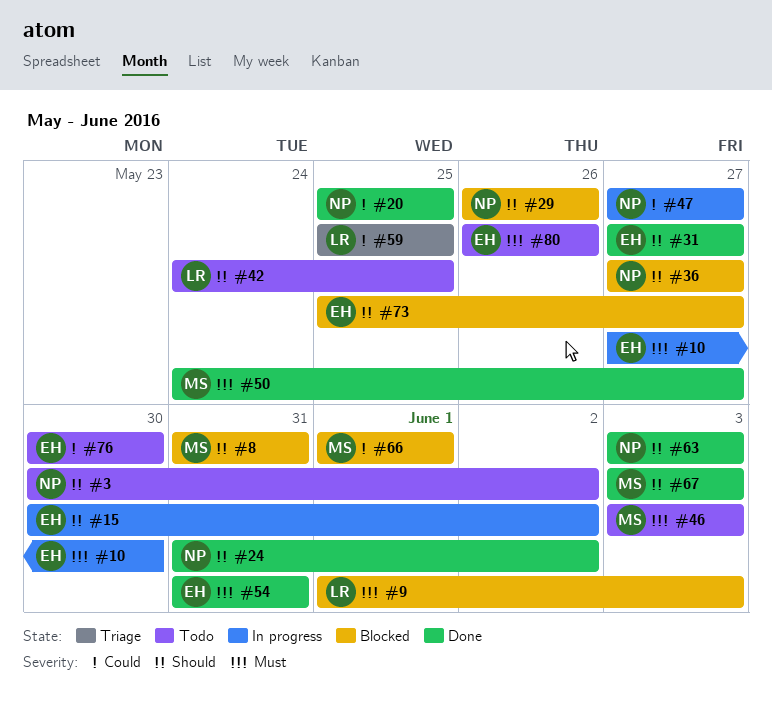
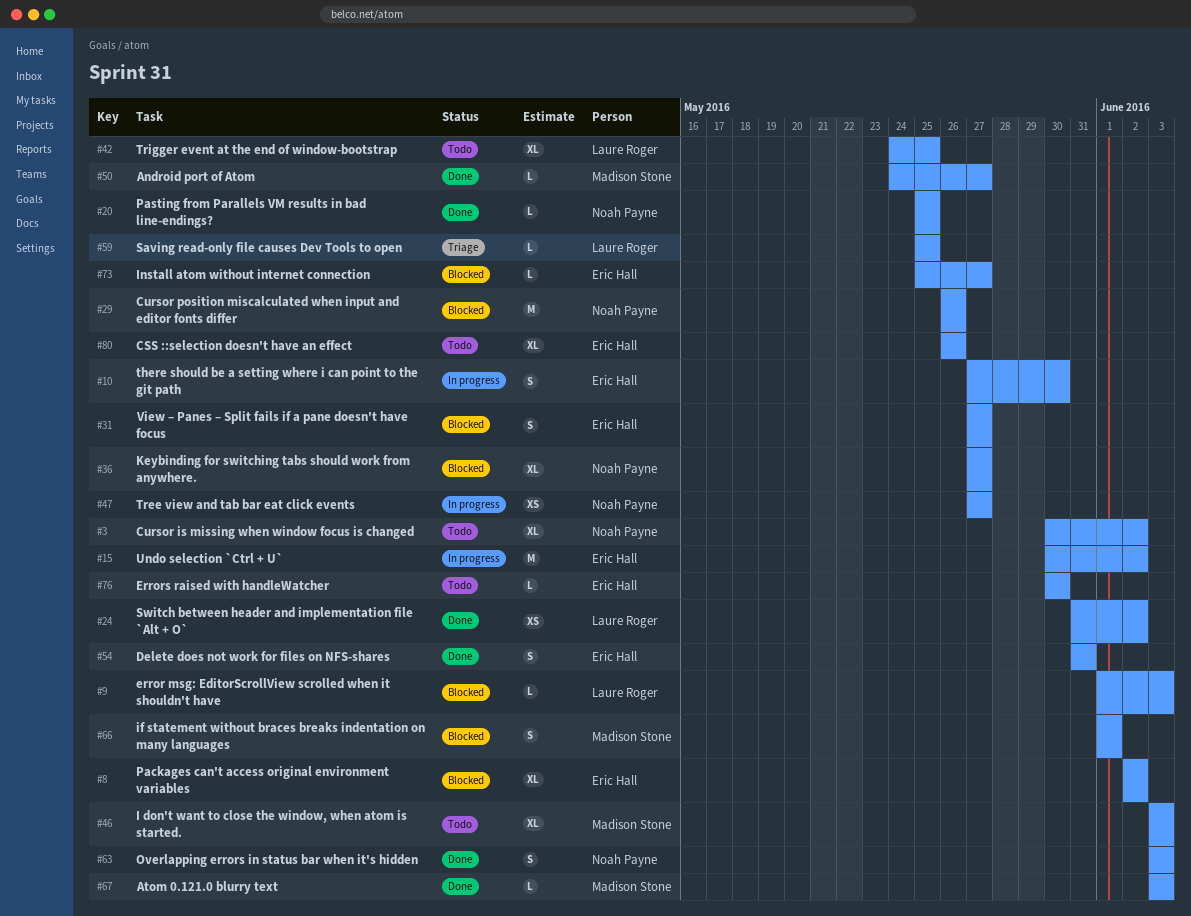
#8, owner: Madison Stone -> Eric Hall
#8, start: May 31 -> Jun 2
#8, due: May 31 -> Jun 2
#24, owner: Noah Payne -> Laure Roger
#31, status: Done -> Blocked

